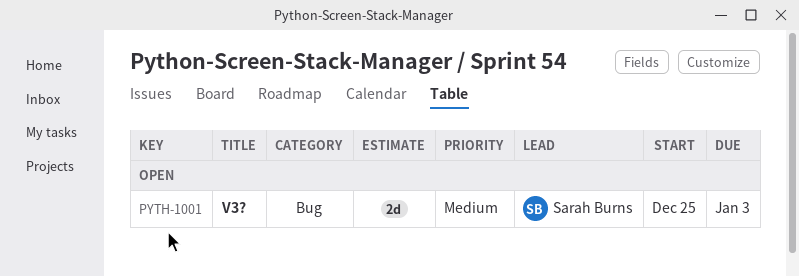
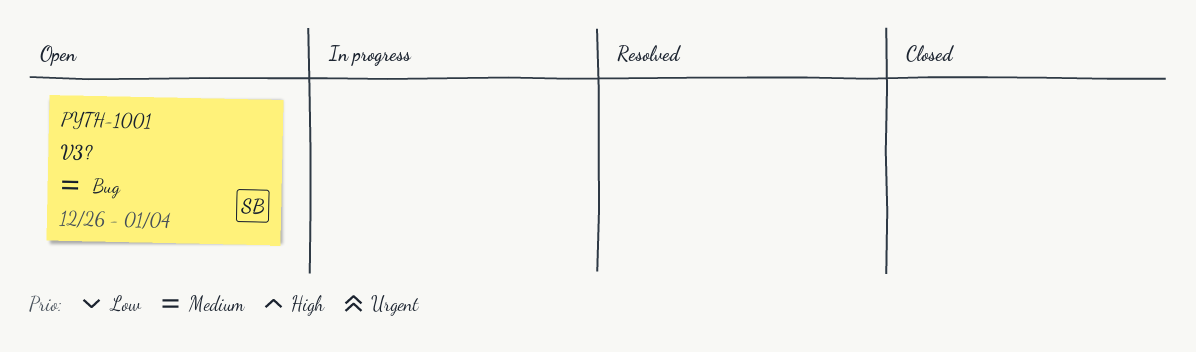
PYTH-1001, start: Dec 25 -> Dec 26
PYTH-1001, due: Jan 3 -> Jan 4

